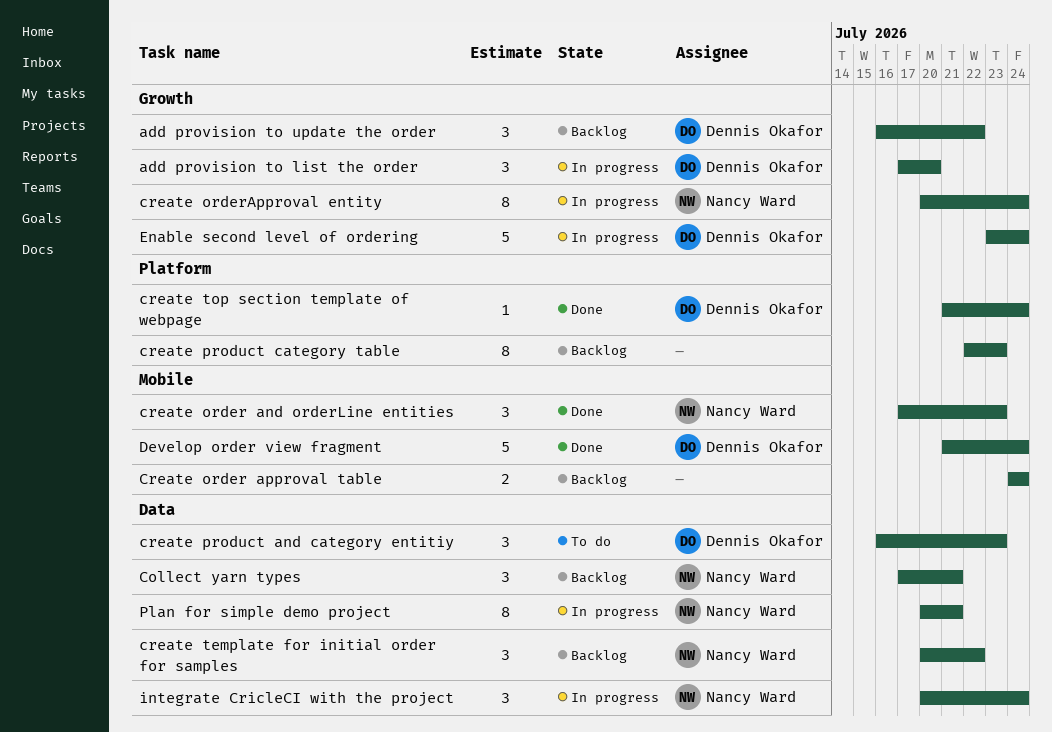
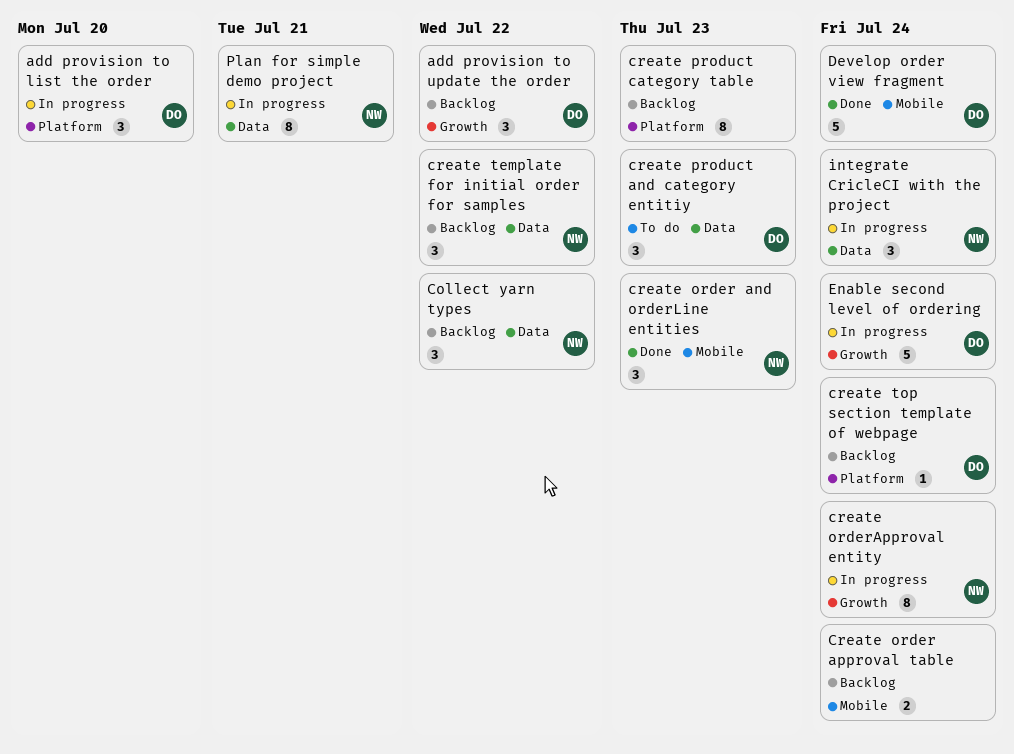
add provision to list the order, label: Growth -> Platform
Collect yarn types, due: Jul 21 -> Jul 22
create top section template of webpage, status: Done -> Backlog

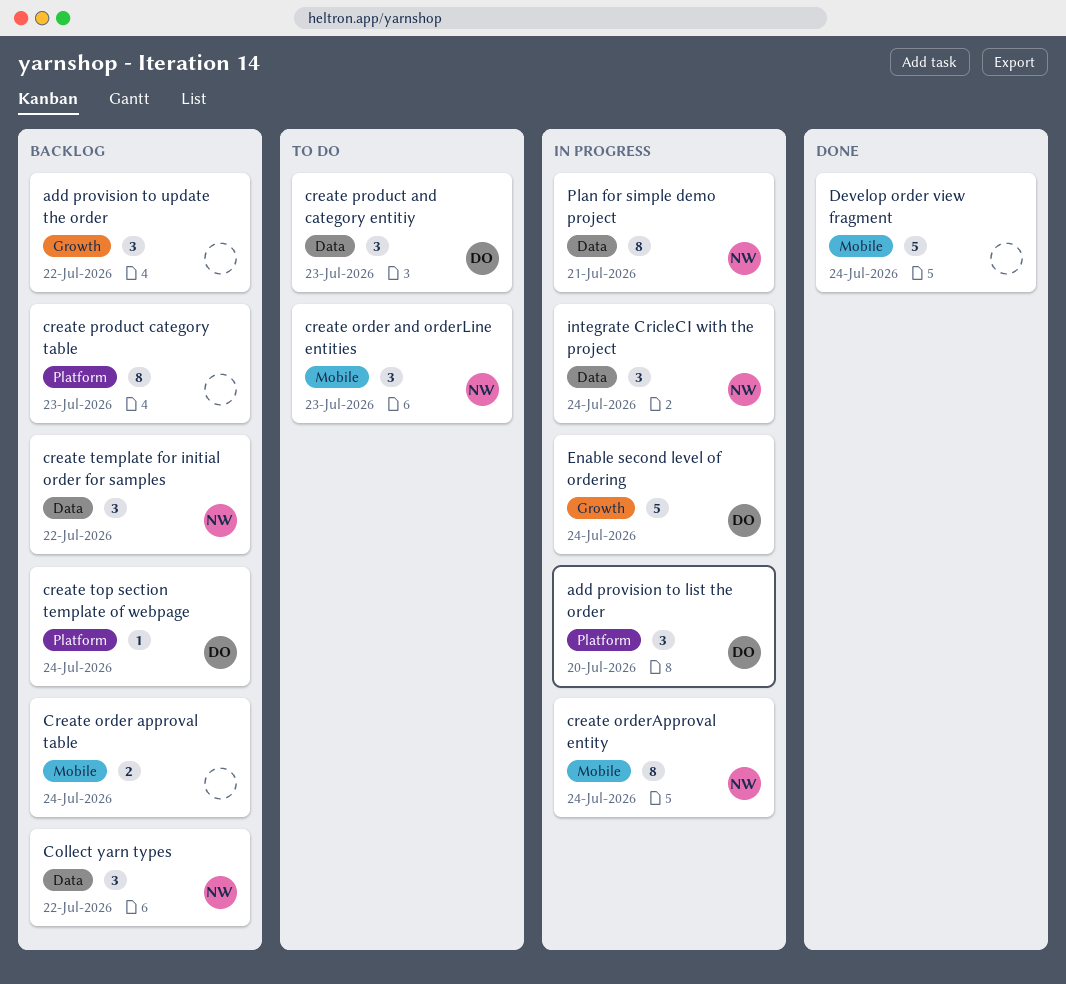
add provision to update the order, owner: DO -> none
create order and orderLine entities, status: Done -> To do
create orderApproval entity, label: Growth -> Mobile
Develop order view fragment, owner: DO -> none

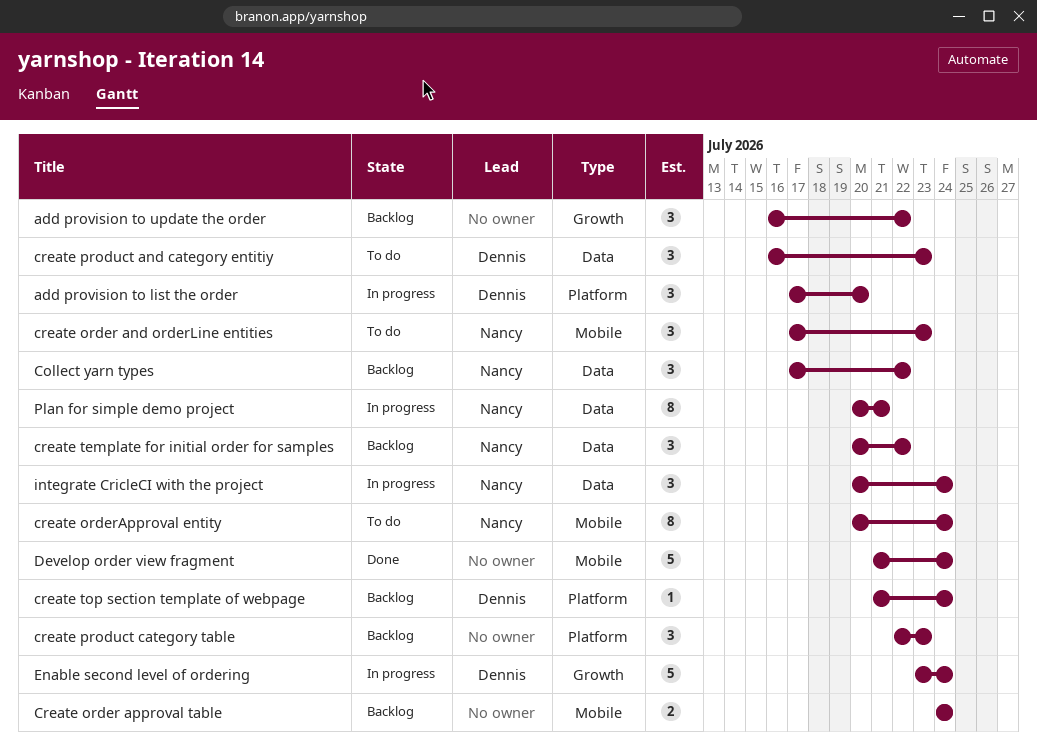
create orderApproval entity, status: In progress -> To do
create product category table, estimate: 8 -> 3

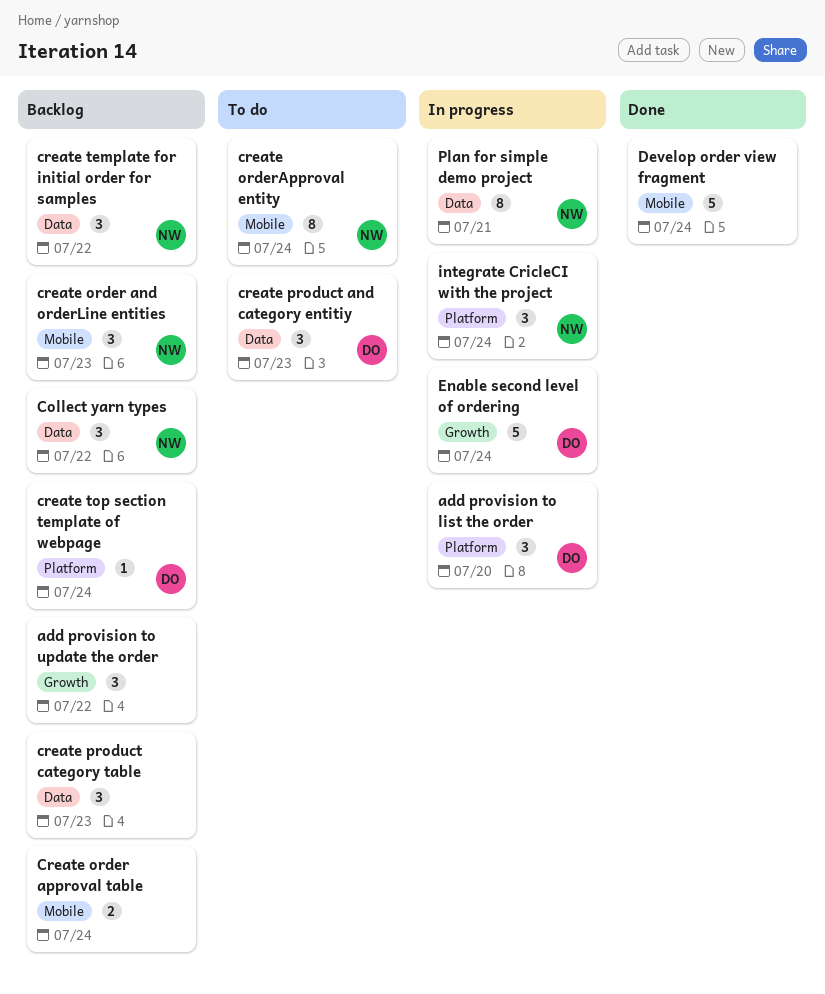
create order and orderLine entities, status: To do -> Backlog
create product category table, label: Platform -> Data
integrate CricleCI with the project, label: Data -> Platform

